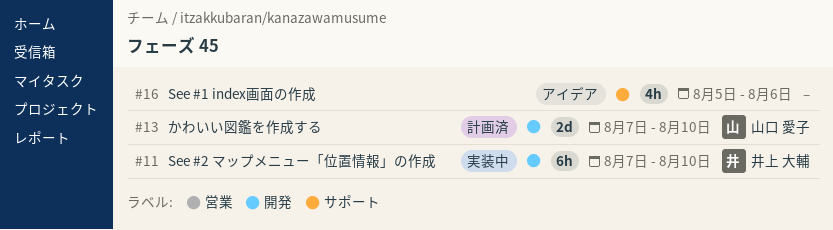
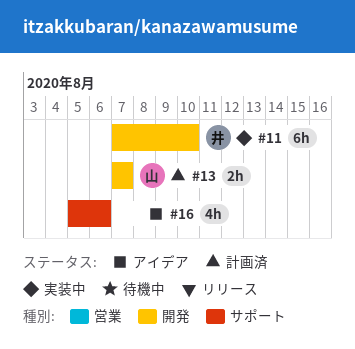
#13, estimate: 2d -> 2h
#13, due: Aug 10 -> Aug 7

